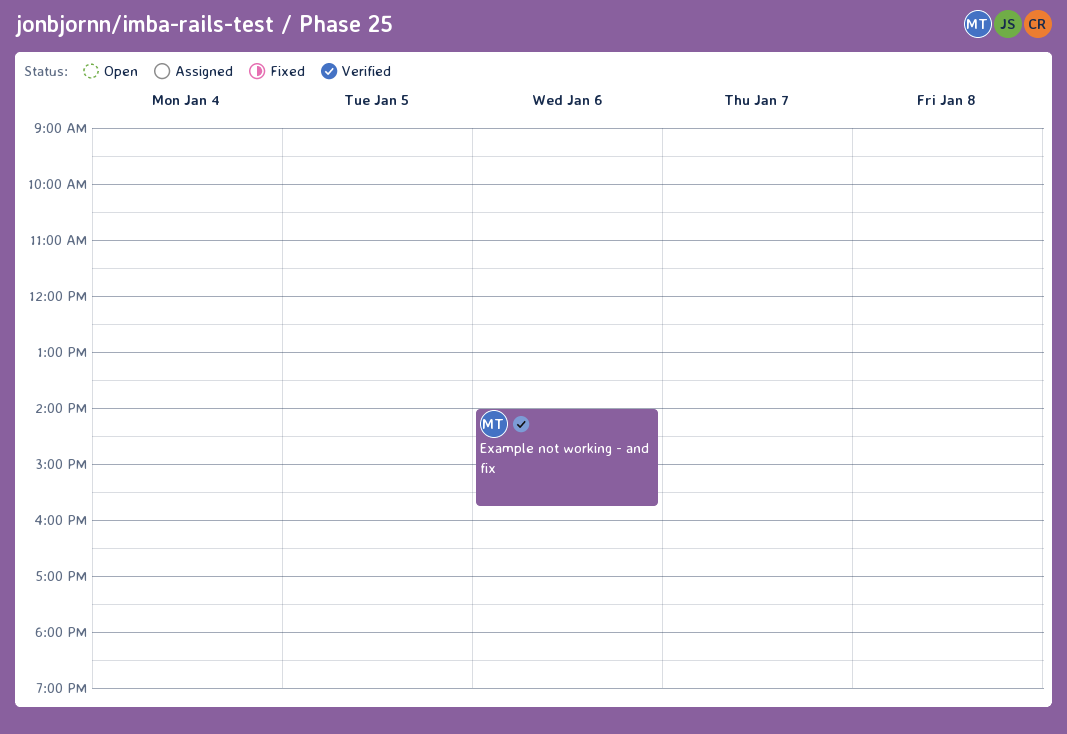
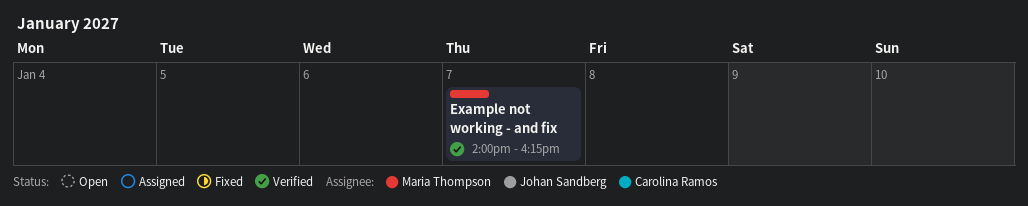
Example not working - and fix, day: Jan 6 -> Jan 7
Example not working - and fix, ends: 15:45 -> 16:15

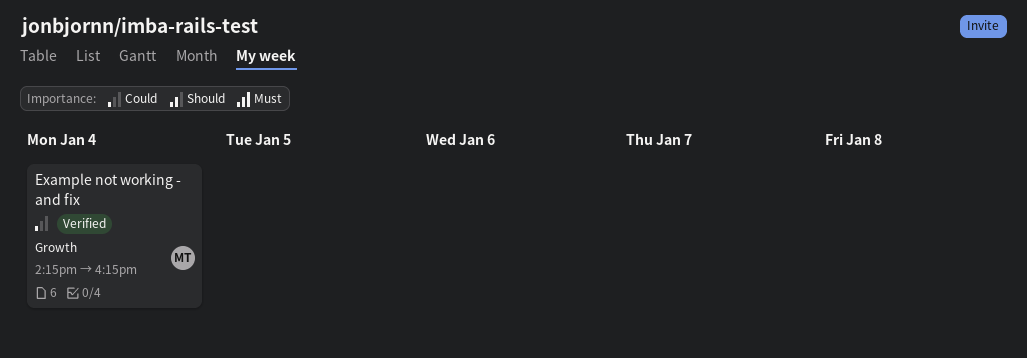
Example not working - and fix, day: Jan 7 -> Jan 4
Example not working - and fix, begins: 14:00 -> 14:15

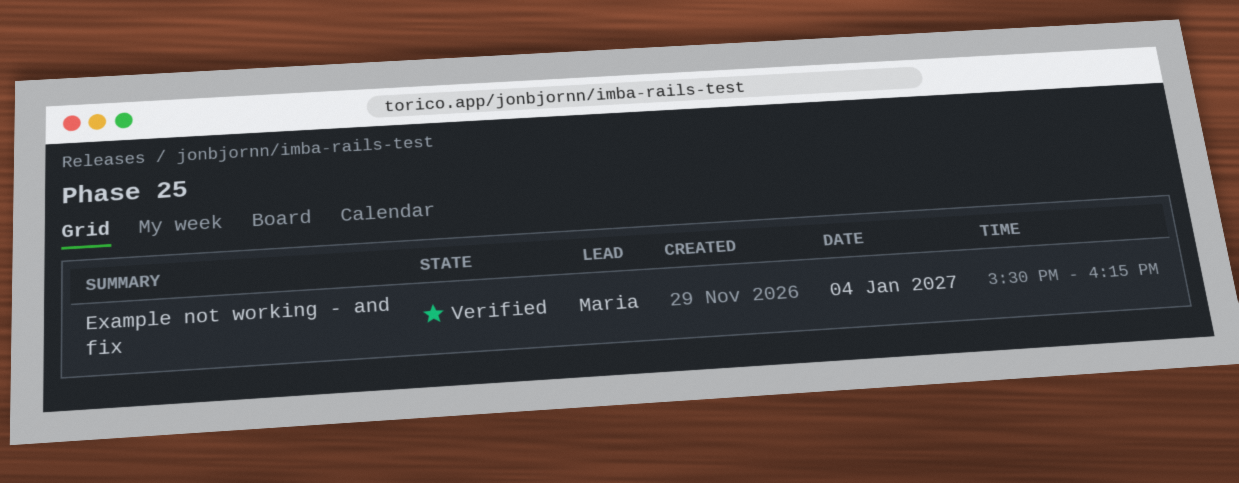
Example not working - and fix, begins: 14:15 -> 15:30

